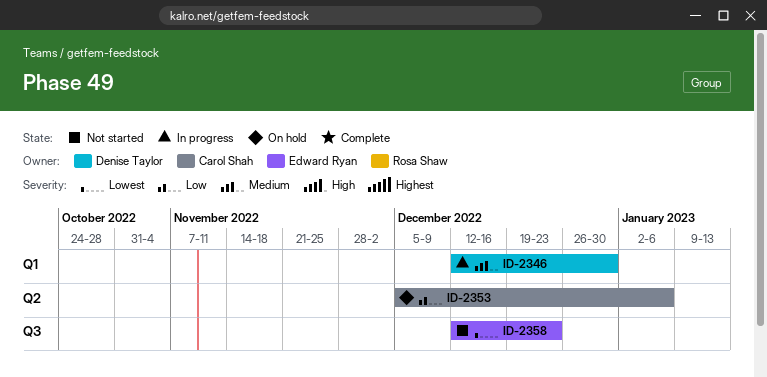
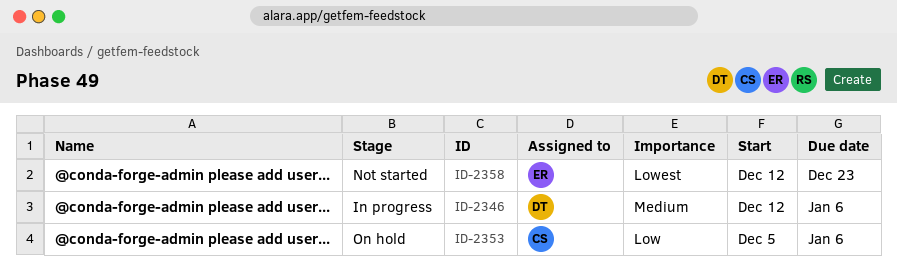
ID-2346, due: Dec 30 -> Jan 6

